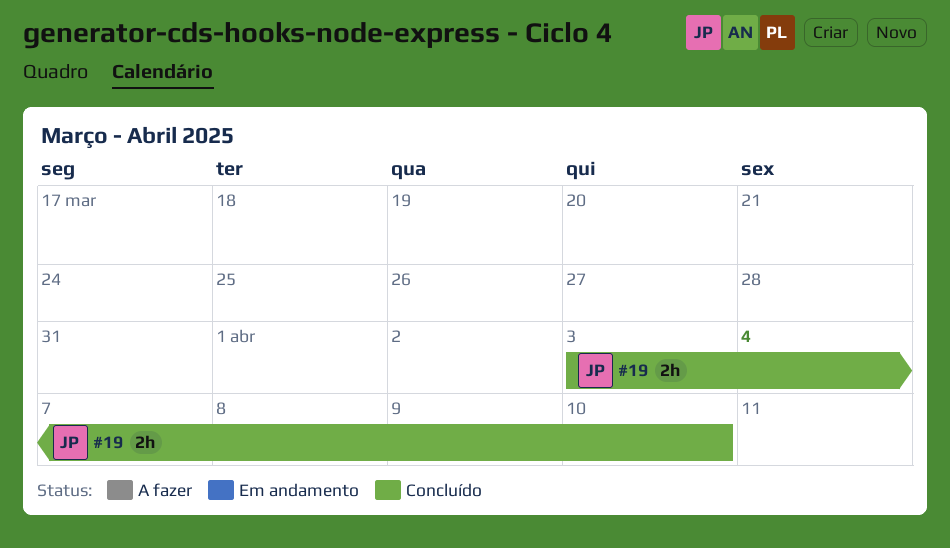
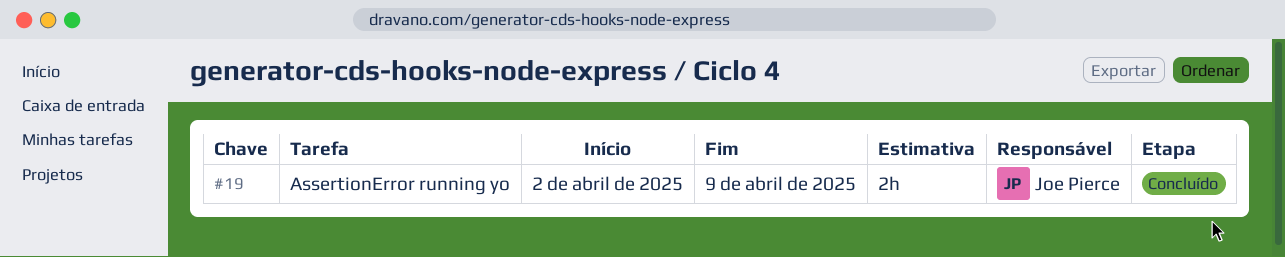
#19, start: Apr 3 -> Apr 2
#19, due: Apr 10 -> Apr 9

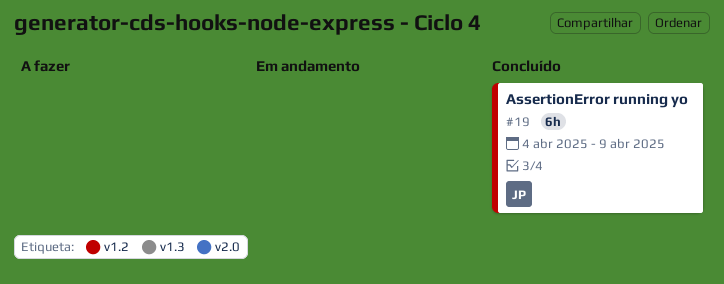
#19, estimate: 2h -> 6h
#19, start: Apr 2 -> Apr 4

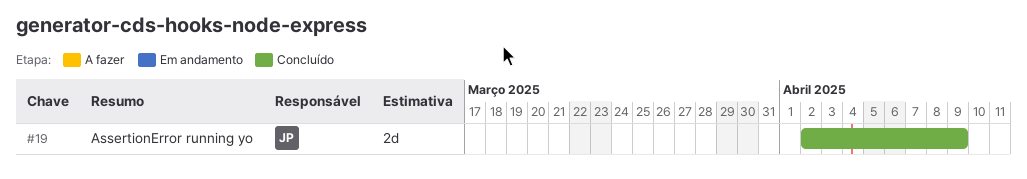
#19, estimate: 6h -> 2d
#19, start: Apr 4 -> Apr 2

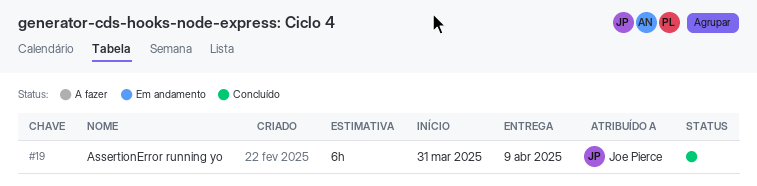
#19, estimate: 2d -> 6h
#19, start: Apr 2 -> Mar 31

